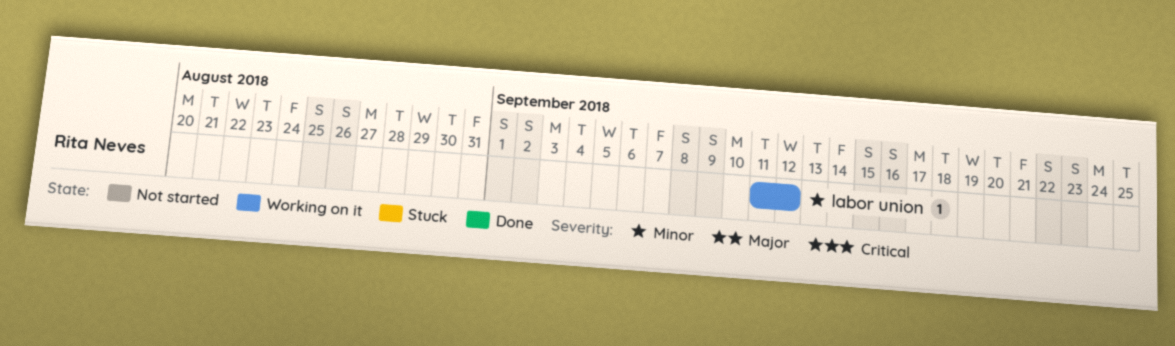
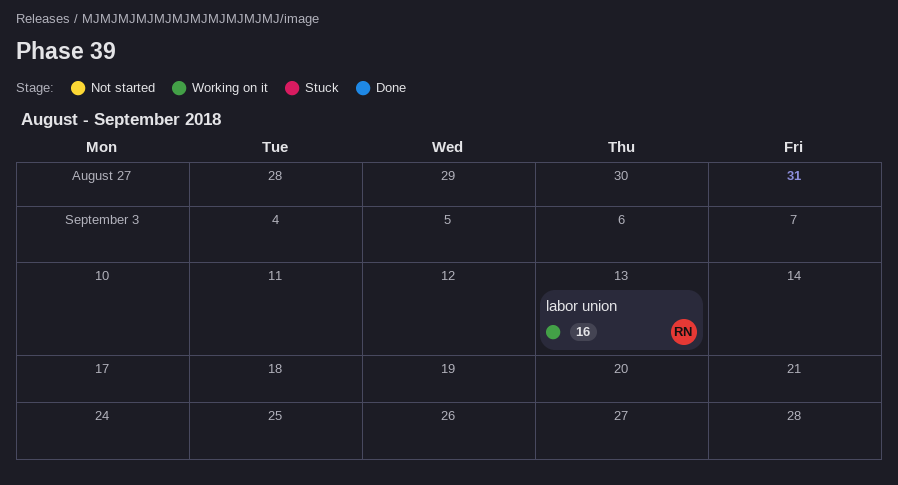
labor union, estimate: 1 -> 16
labor union, due: Sep 12 -> Sep 13

